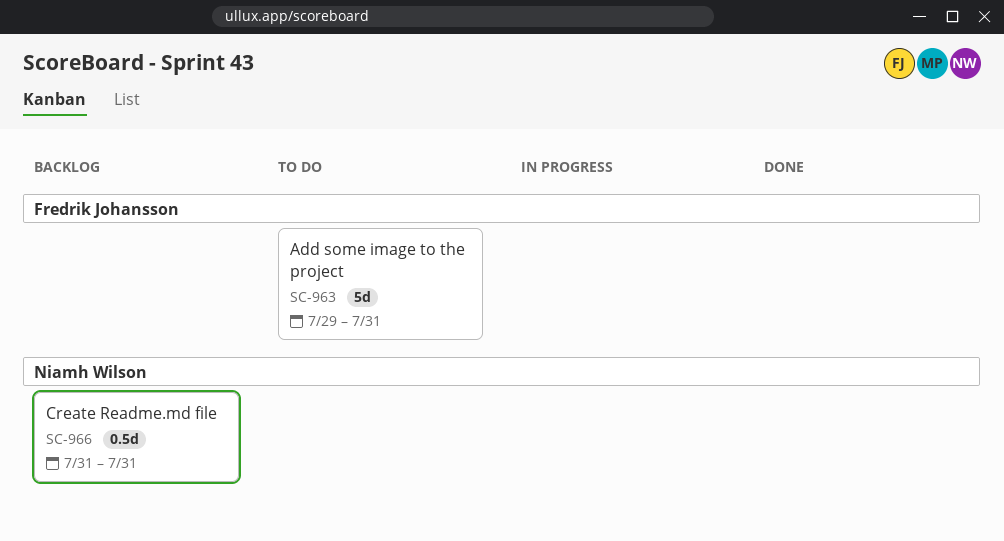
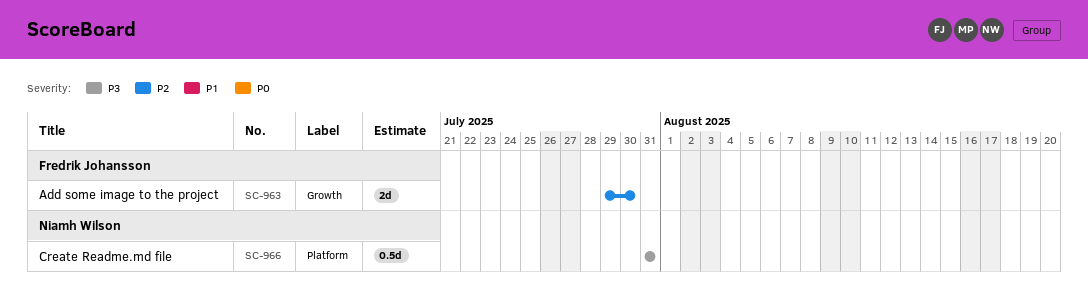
SC-963, estimate: 5d -> 2d
SC-963, due: Jul 31 -> Jul 30

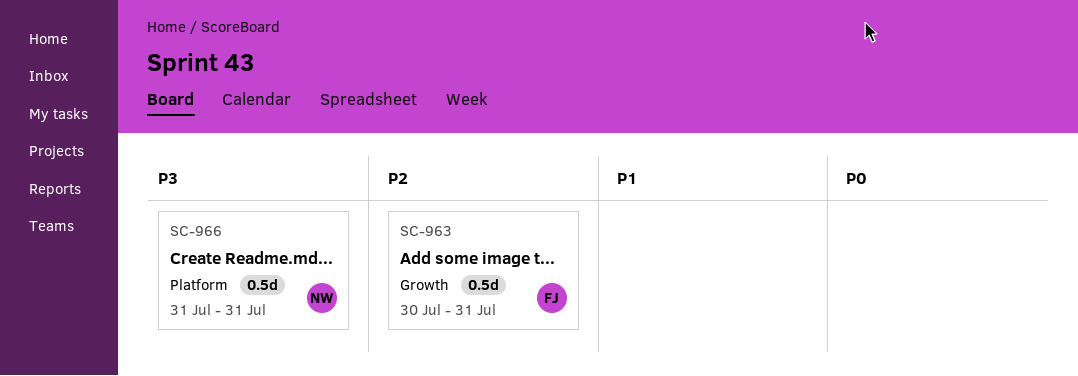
SC-963, estimate: 2d -> 0.5d
SC-963, start: Jul 29 -> Jul 30
SC-963, due: Jul 30 -> Jul 31

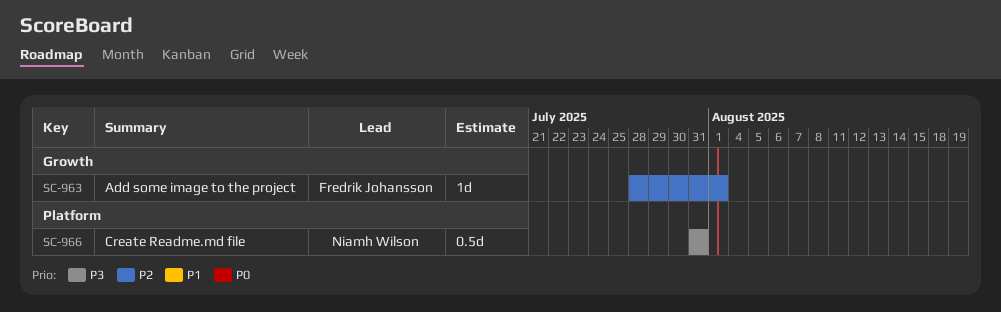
SC-963, estimate: 0.5d -> 1d
SC-963, start: Jul 30 -> Jul 28
SC-963, due: Jul 31 -> Aug 1

